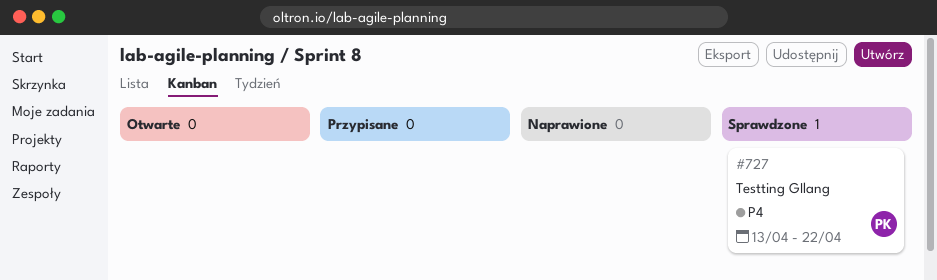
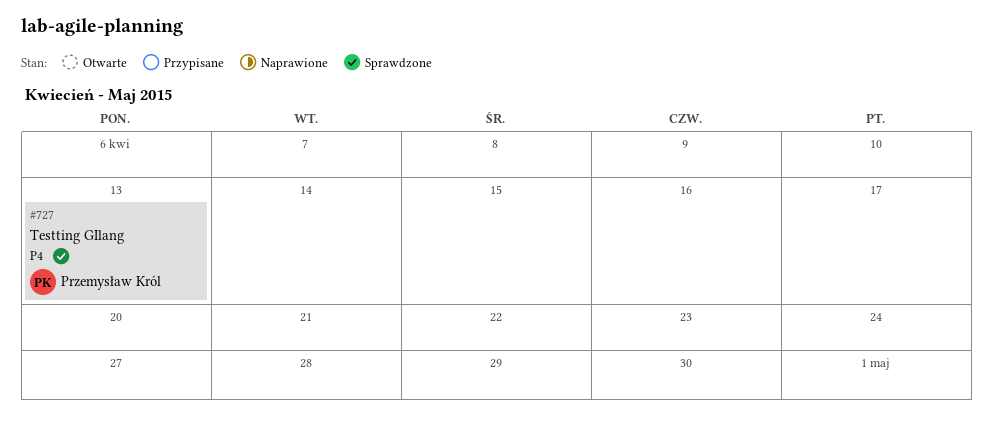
#727, due: Apr 22 -> Apr 13

